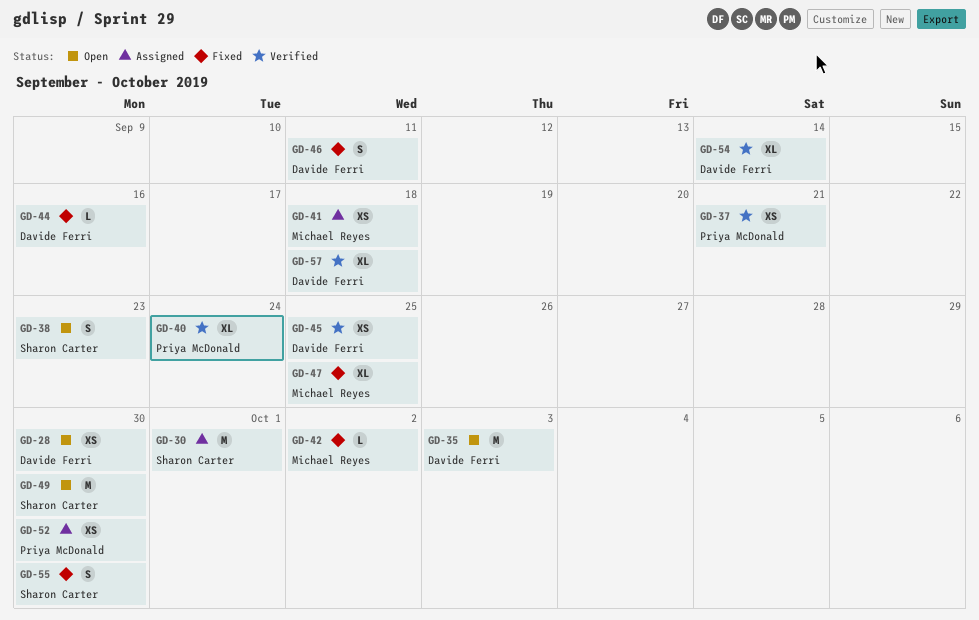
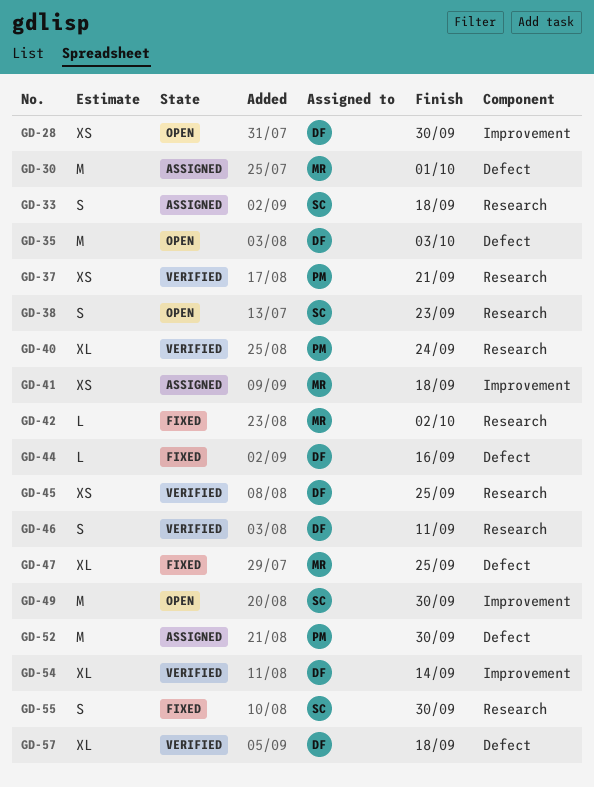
GD-30, owner: Sharon Carter -> Michael Reyes
GD-33: none -> present
GD-46, status: Fixed -> Verified
GD-52, estimate: XS -> M

